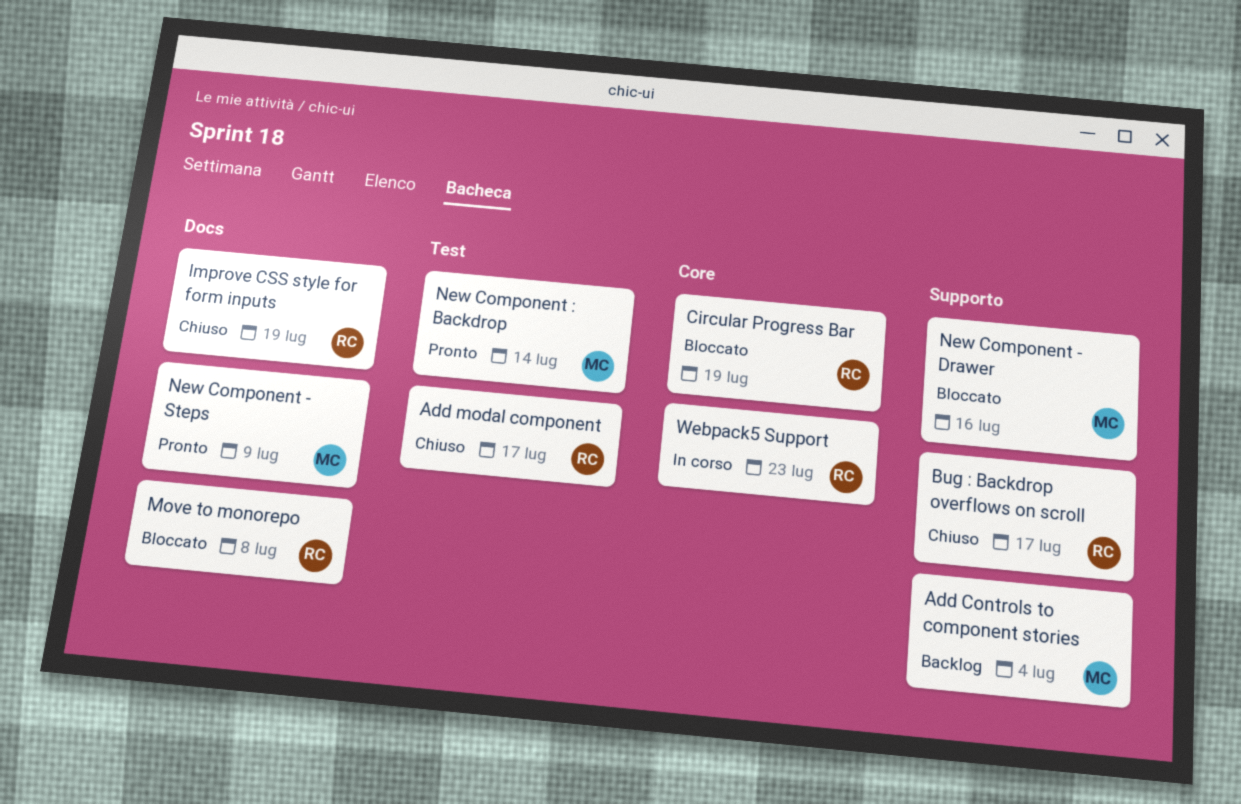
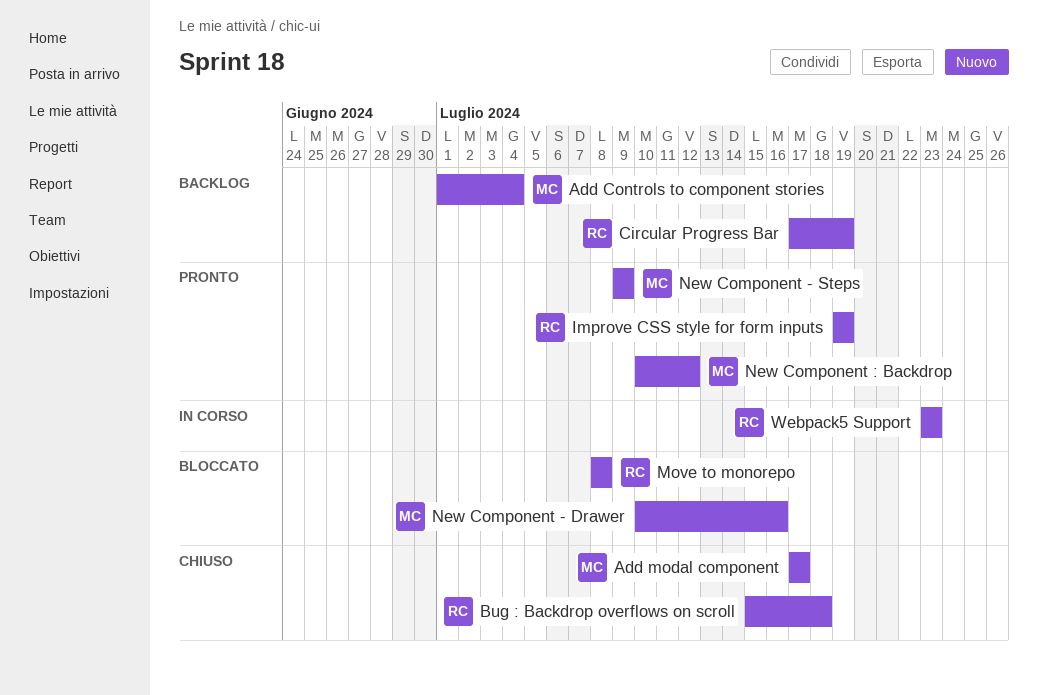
Add modal component, owner: RC -> MC
Bug : Backdrop overflows on scroll, due: Jul 17 -> Jul 18
Circular Progress Bar, status: Bloccato -> Backlog
Improve CSS style for form inputs, status: Chiuso -> Pronto
New Component : Backdrop, due: Jul 14 -> Jul 12

